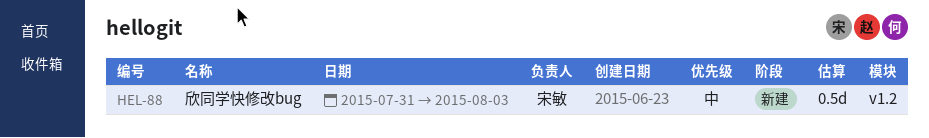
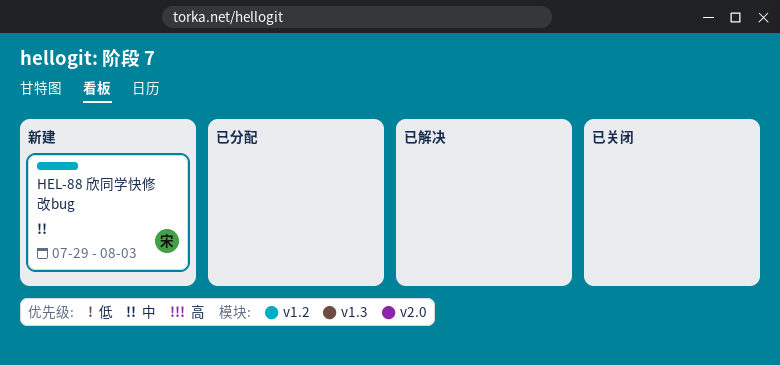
HEL-88, start: Jul 31 -> Jul 29

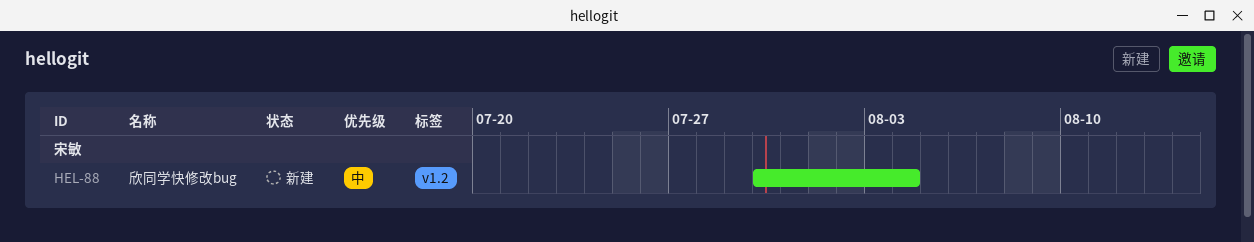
HEL-88, start: Jul 29 -> Jul 30
HEL-88, due: Aug 3 -> Aug 4

